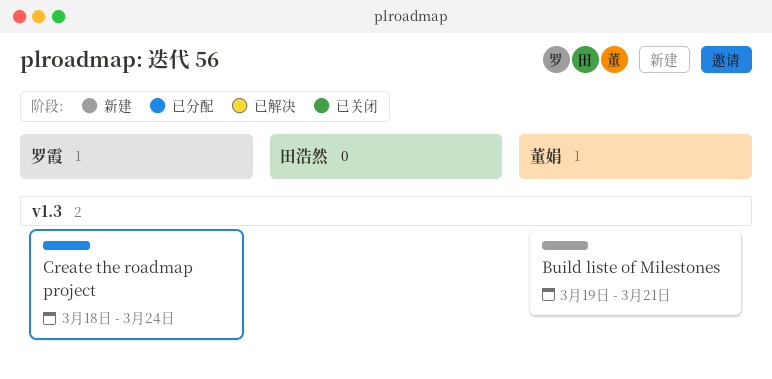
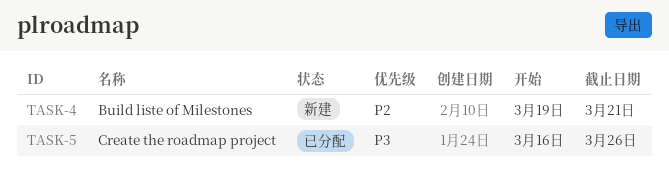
Create the roadmap project, start: Mar 18 -> Mar 16
Create the roadmap project, due: Mar 24 -> Mar 26

